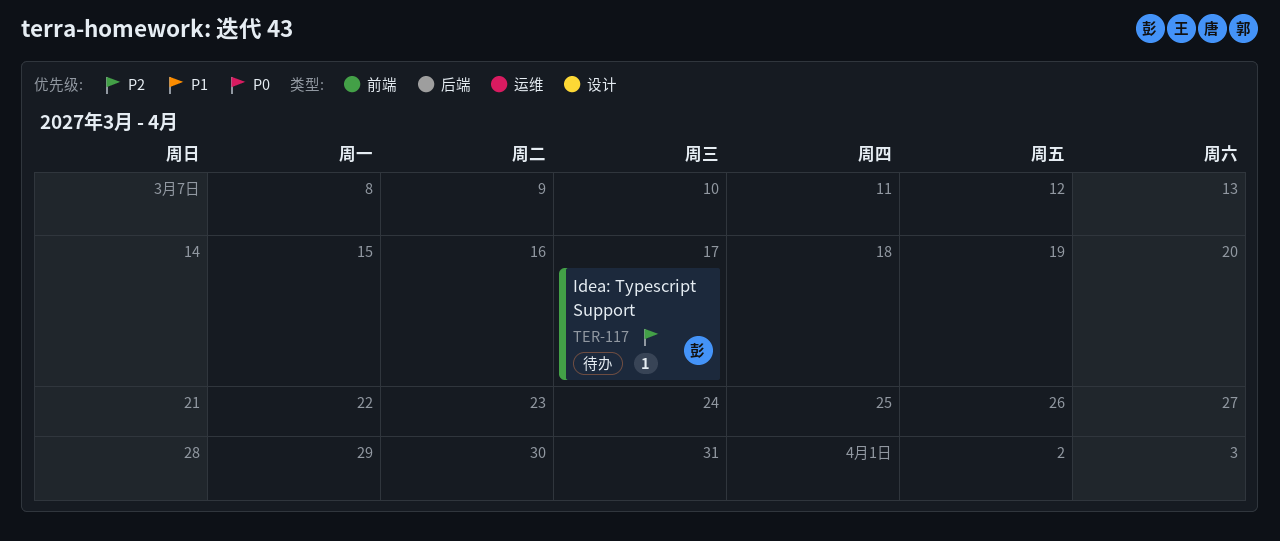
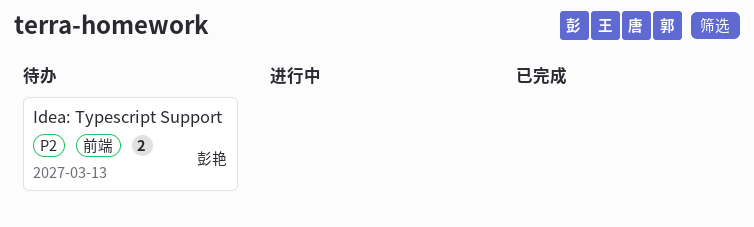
Idea: Typescript Support, estimate: 1 -> 2
Idea: Typescript Support, due: Mar 17 -> Mar 13

